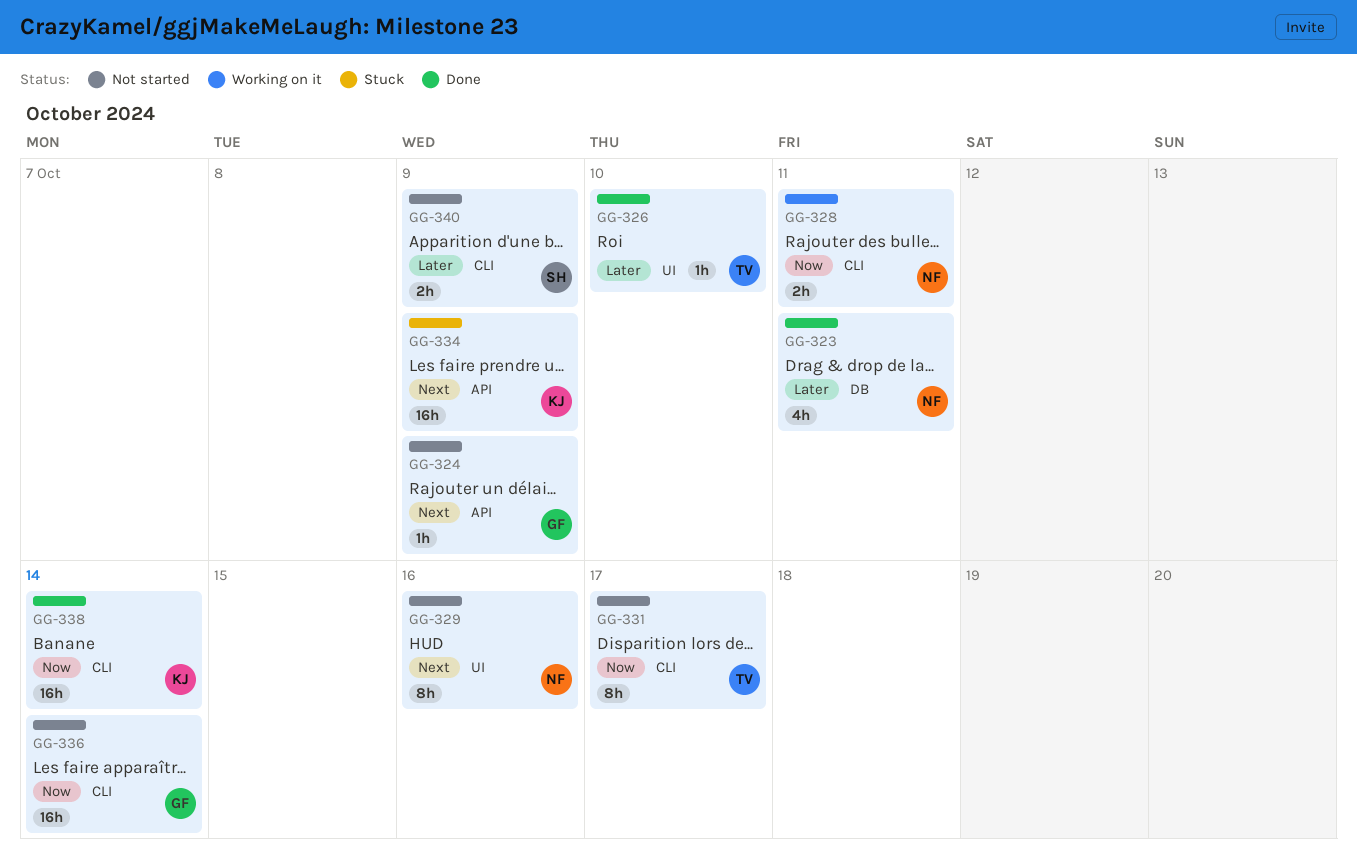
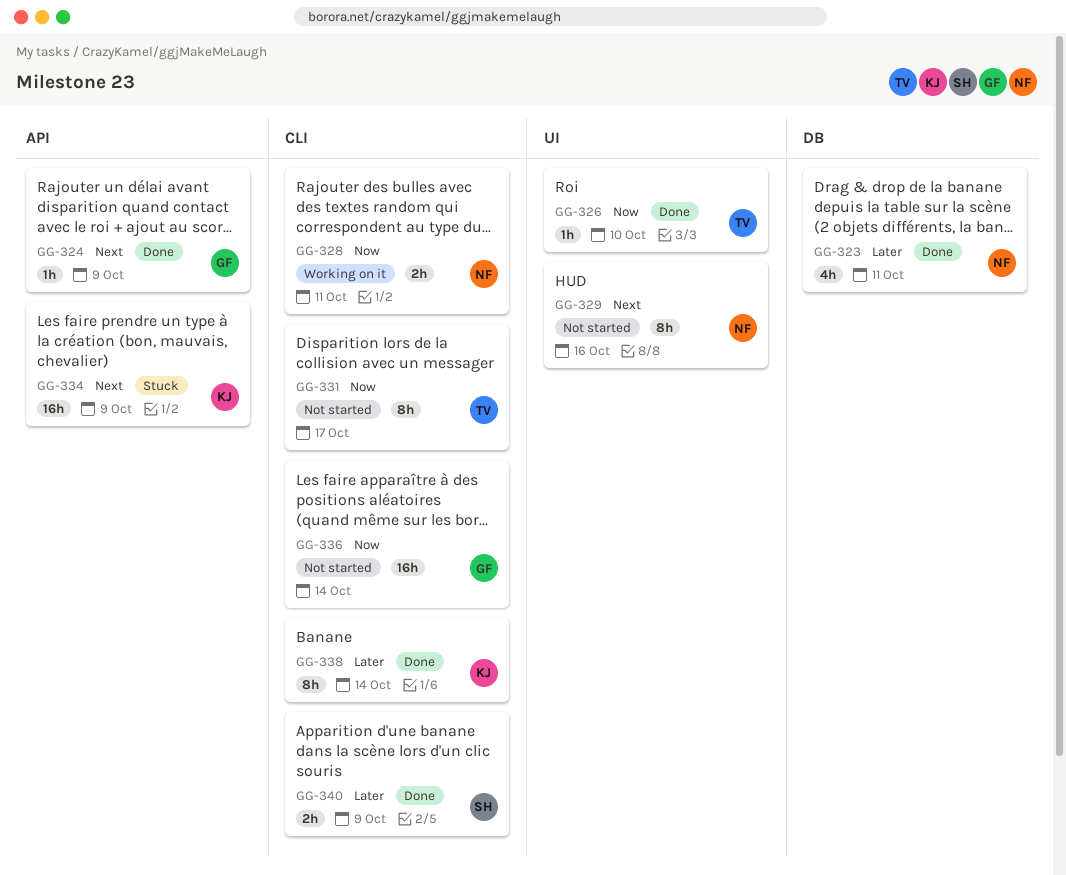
GG-324, status: Not started -> Done
GG-326, priority: Later -> Now
GG-338, priority: Now -> Later
GG-338, estimate: 16h -> 8h
GG-340, status: Not started -> Done

